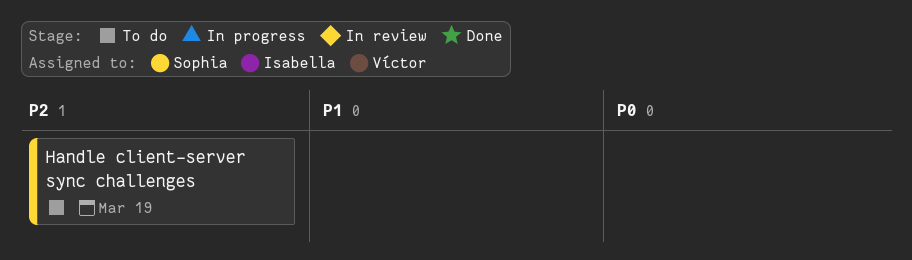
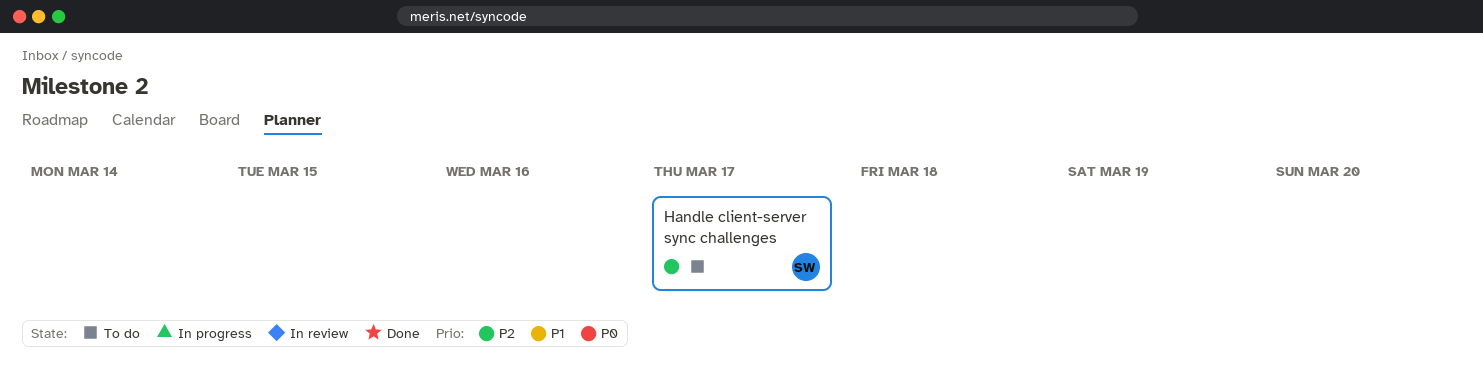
Handle client-server sync challenges, due: Mar 19 -> Mar 17

